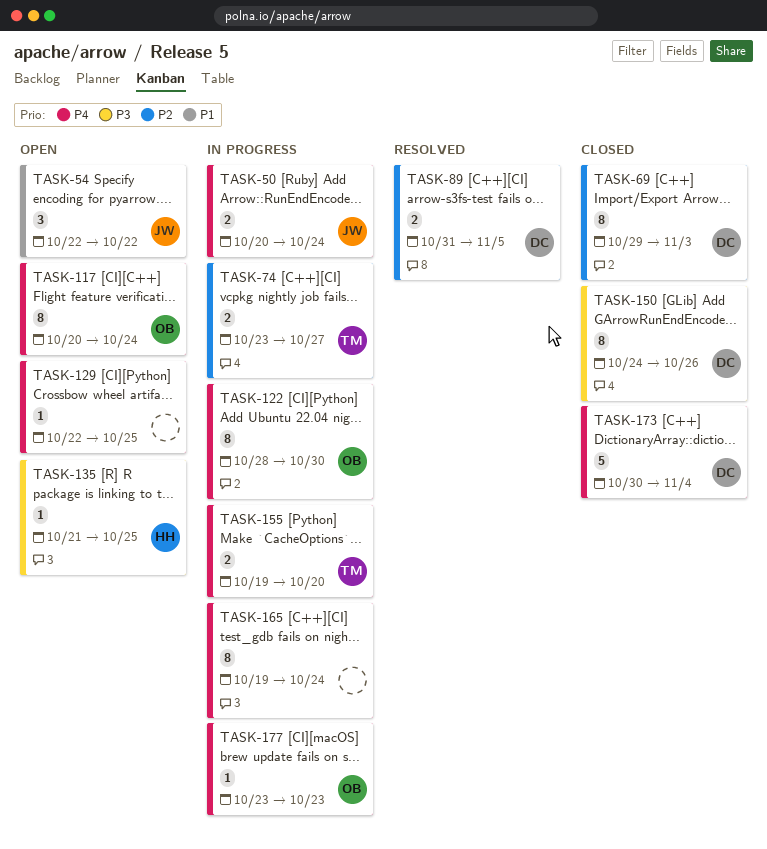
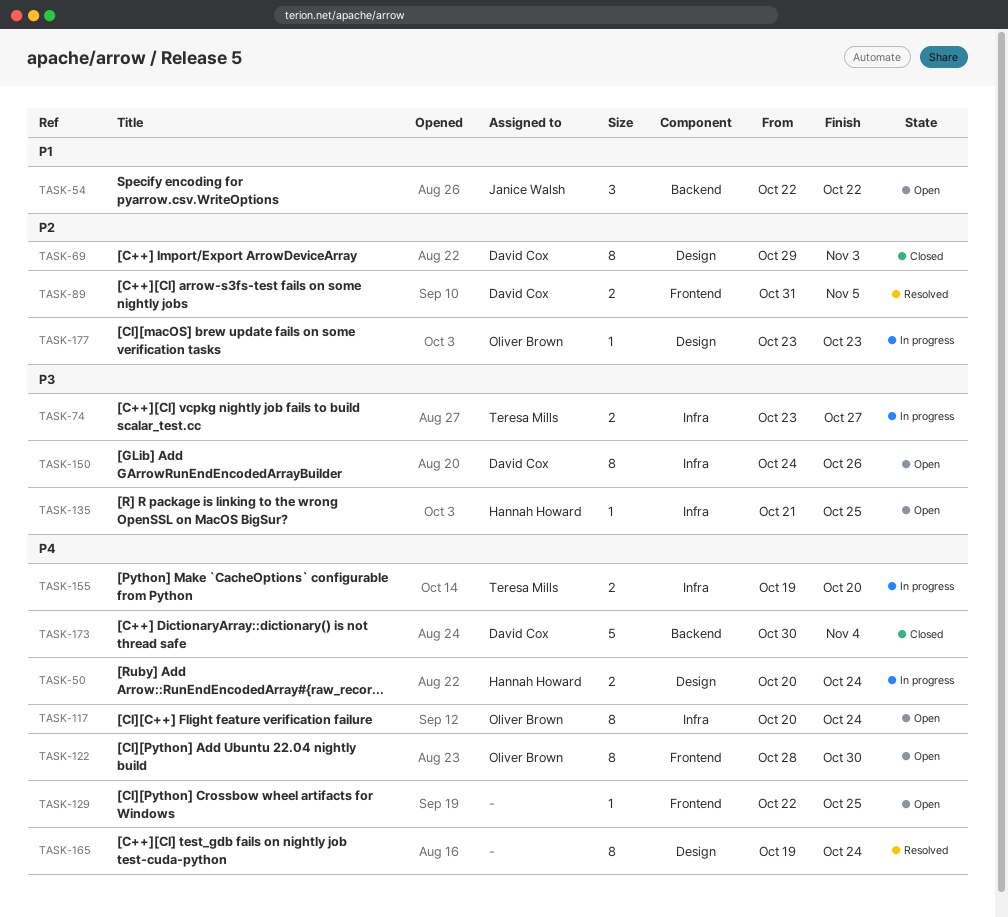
TASK-50, owner: Janice Walsh -> Hannah Howard
TASK-74, priority: P2 -> P3
TASK-122, status: In progress -> Open
TASK-150, status: Closed -> Open
TASK-165, status: In progress -> Resolved
TASK-177, priority: P4 -> P2

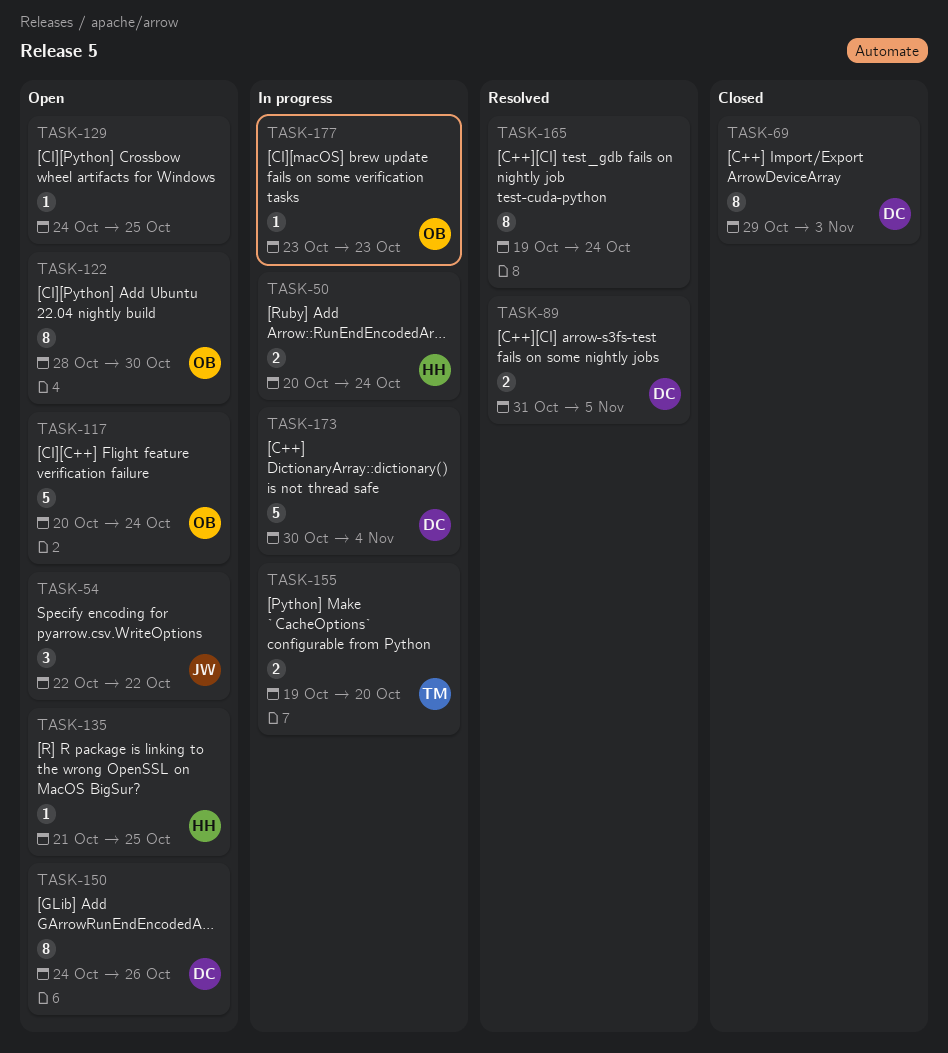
TASK-74: present -> none
TASK-117, estimate: 8 -> 5
TASK-129, start: Oct 22 -> Oct 24
TASK-173, status: Closed -> In progress

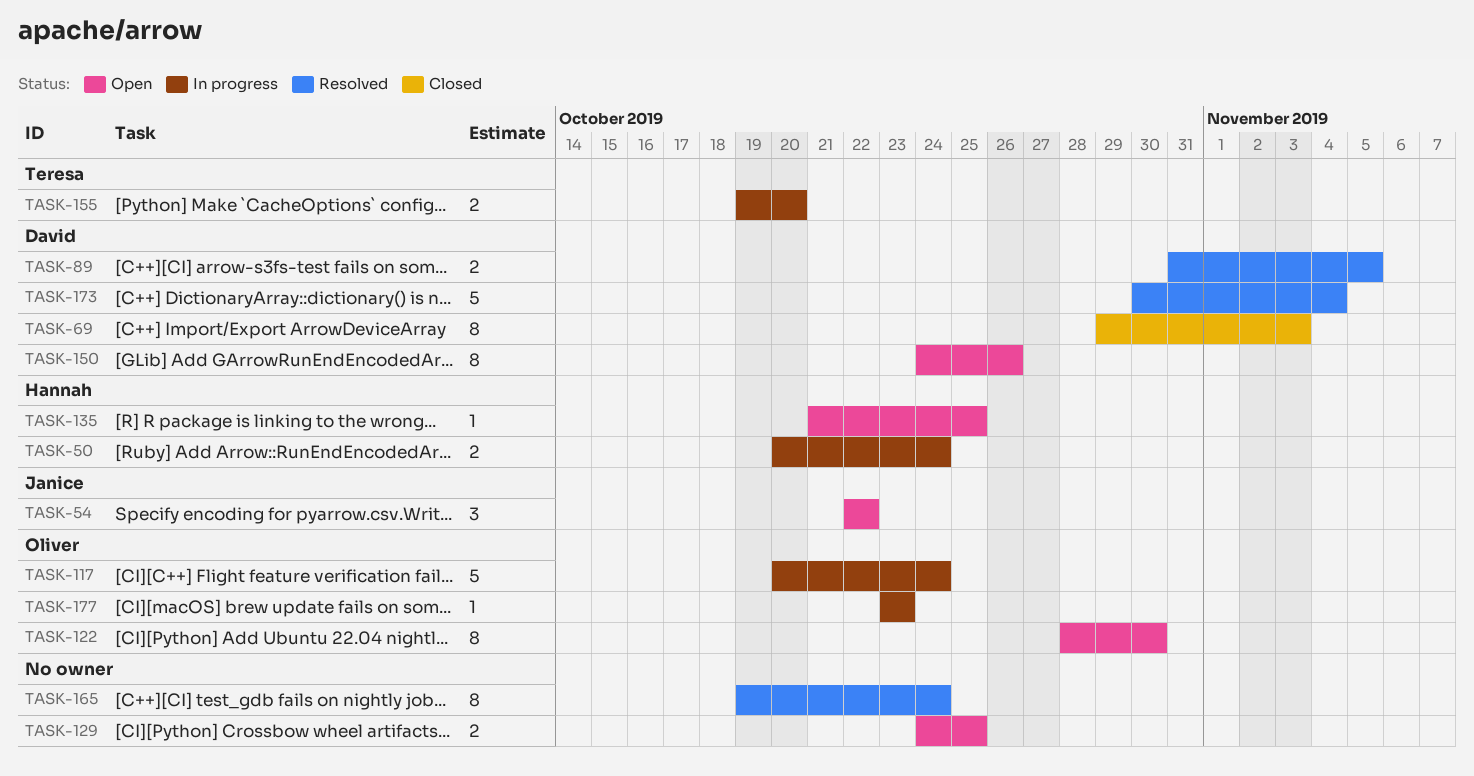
TASK-117, status: Open -> In progress
TASK-129, estimate: 1 -> 2
TASK-173, status: In progress -> Resolved

